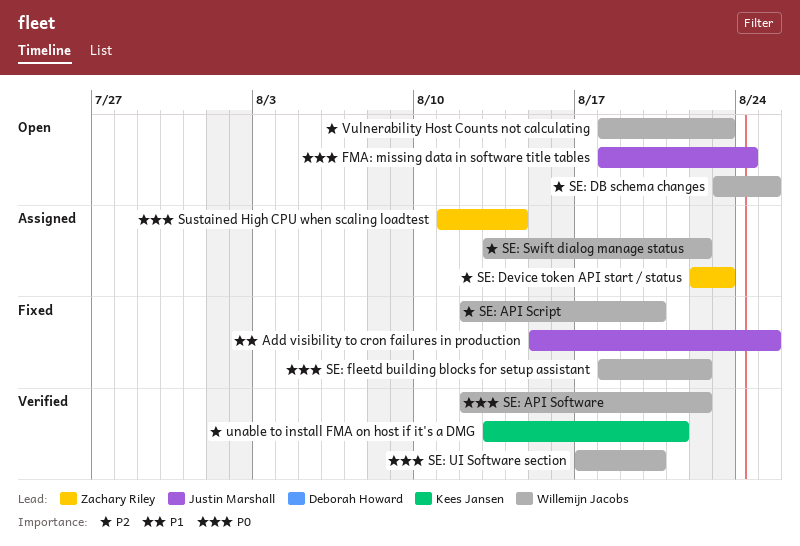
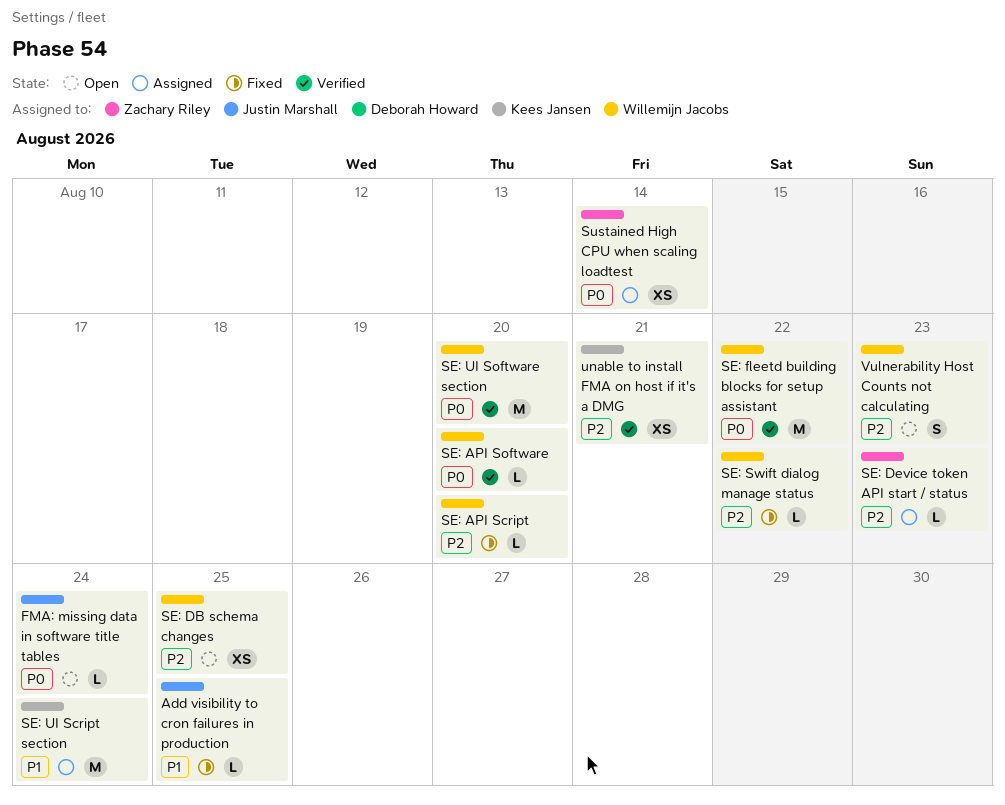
SE: API Software, due: Aug 22 -> Aug 20
SE: fleetd building blocks for setup assistant, status: Fixed -> Verified
SE: Swift dialog manage status, status: Assigned -> Fixed
SE: UI Script section: none -> present

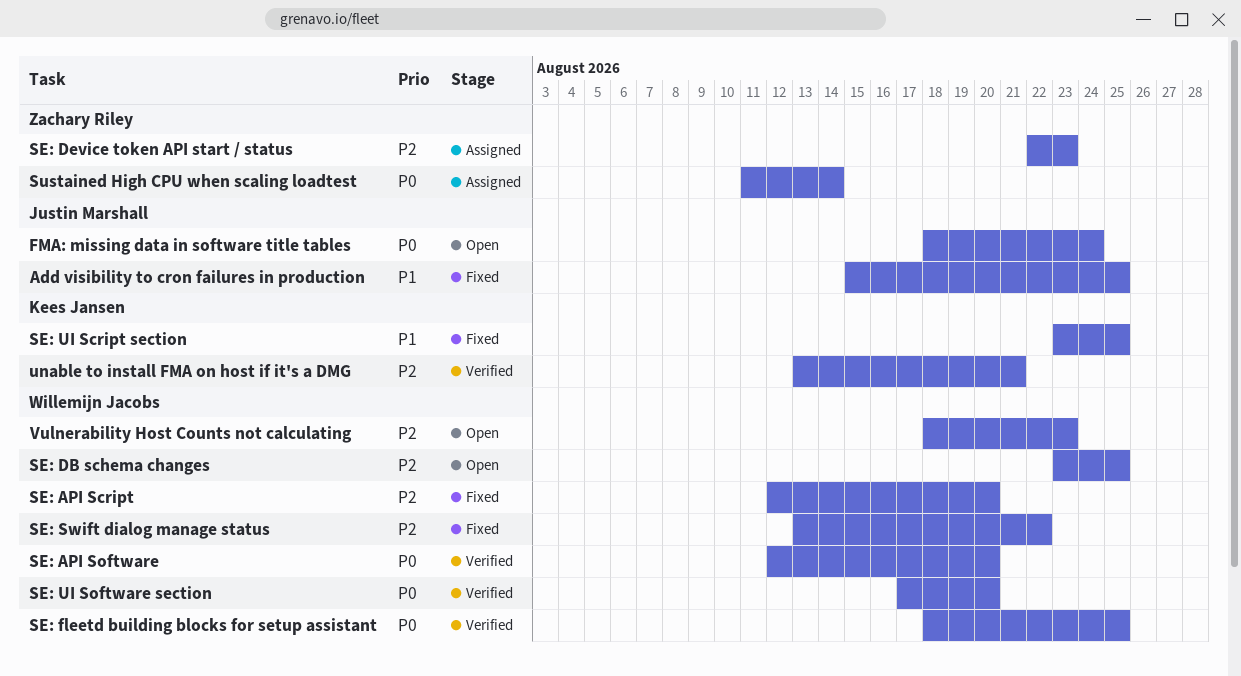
SE: fleetd building blocks for setup assistant, due: Aug 22 -> Aug 25
SE: UI Script section, status: Assigned -> Fixed
SE: UI Script section, due: Aug 24 -> Aug 25

